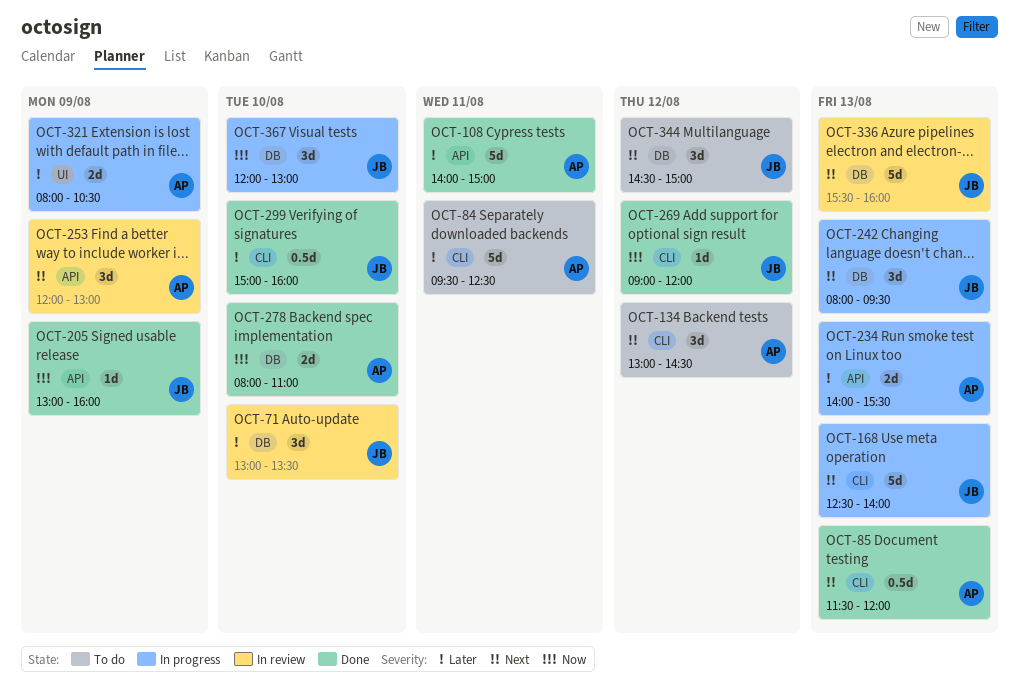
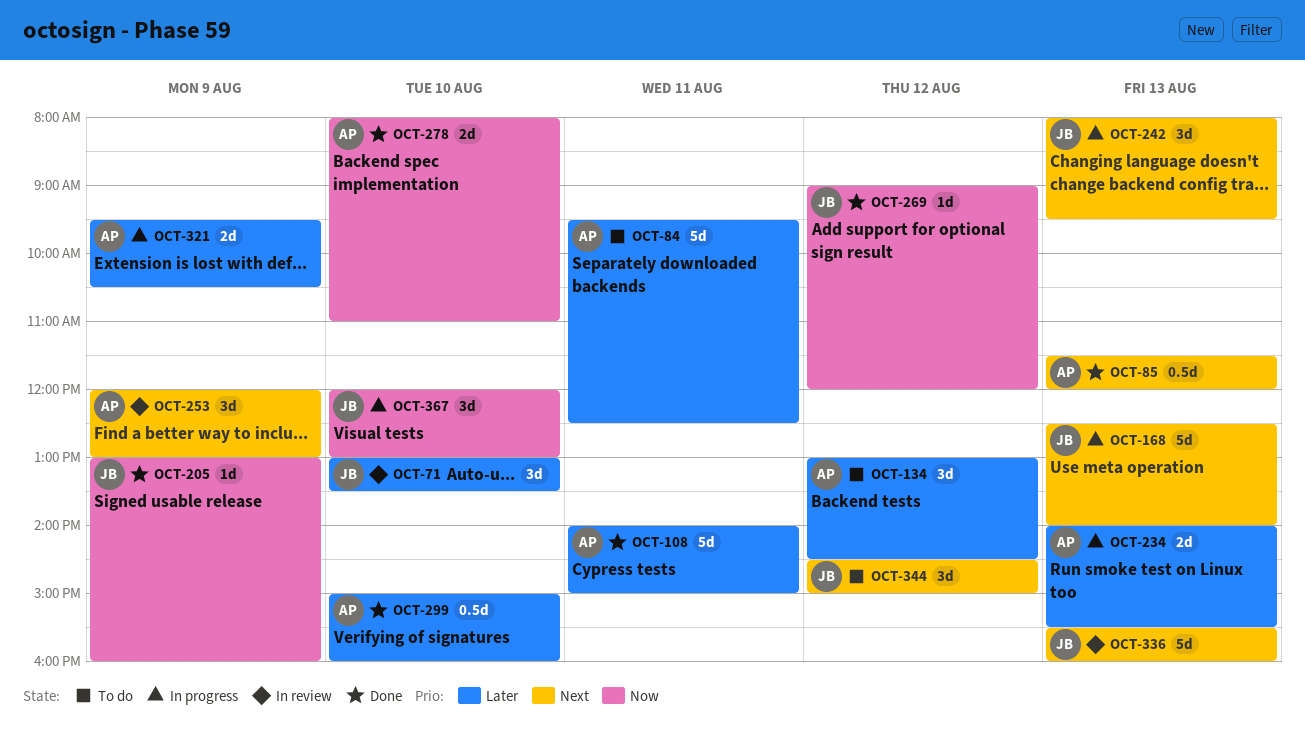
OCT-134, priority: Next -> Later
OCT-299, owner: JB -> AP
OCT-321, begins: 08:00 -> 09:30

